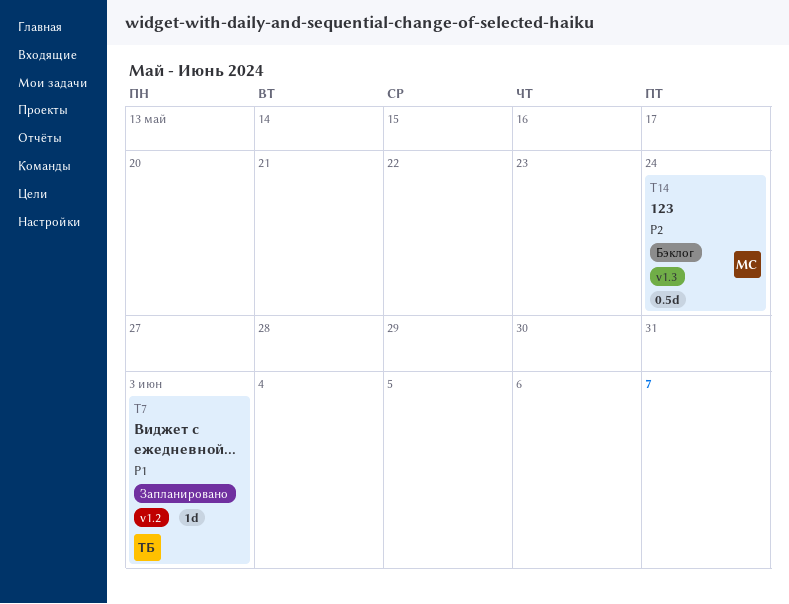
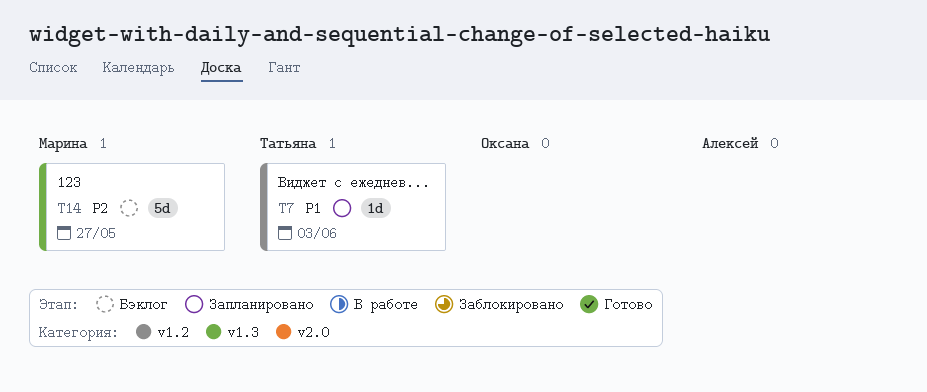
T14, estimate: 0.5d -> 5d
T14, due: May 24 -> May 27

